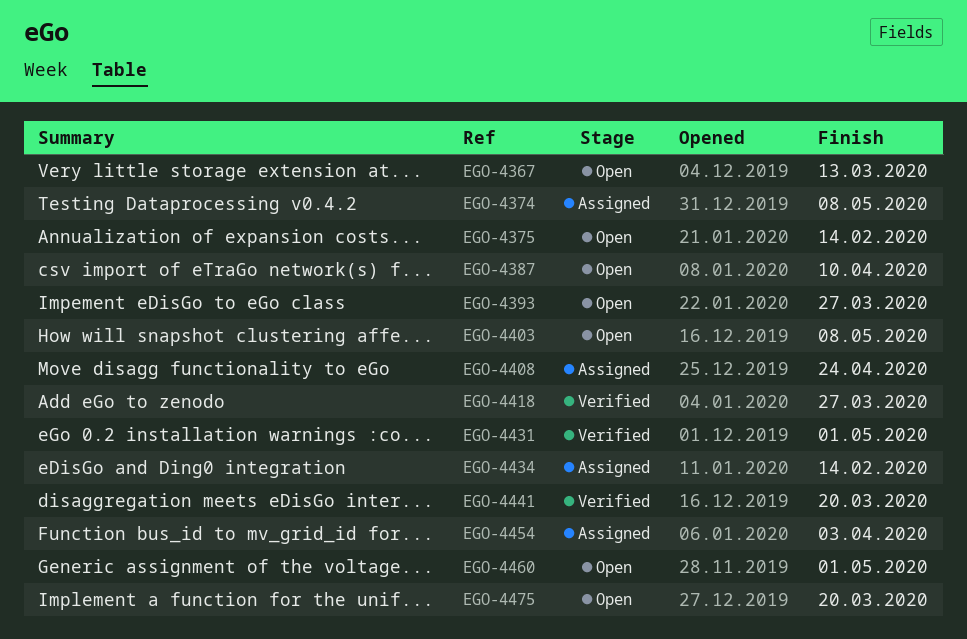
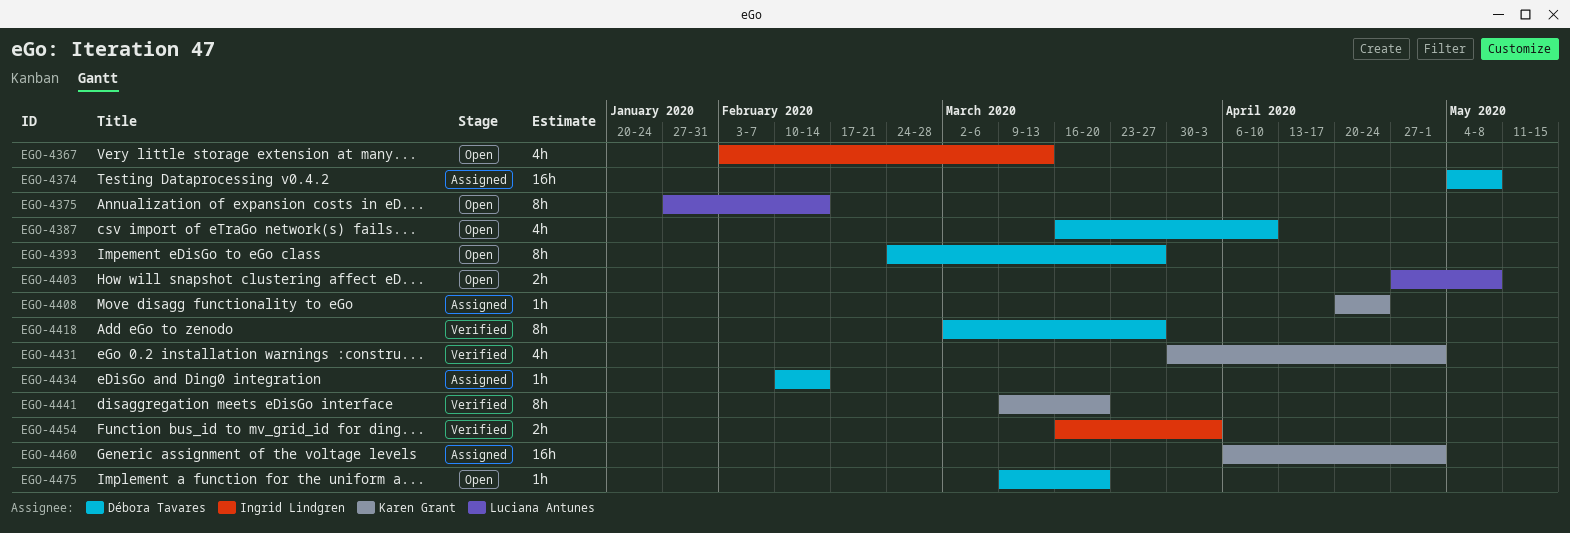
EGO-4454, status: Assigned -> Verified
EGO-4460, status: Open -> Assigned

